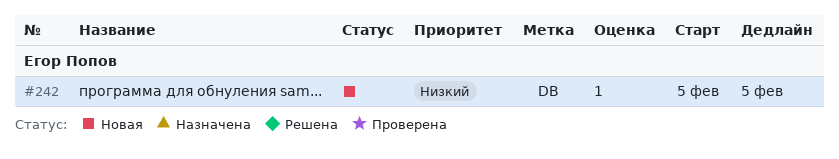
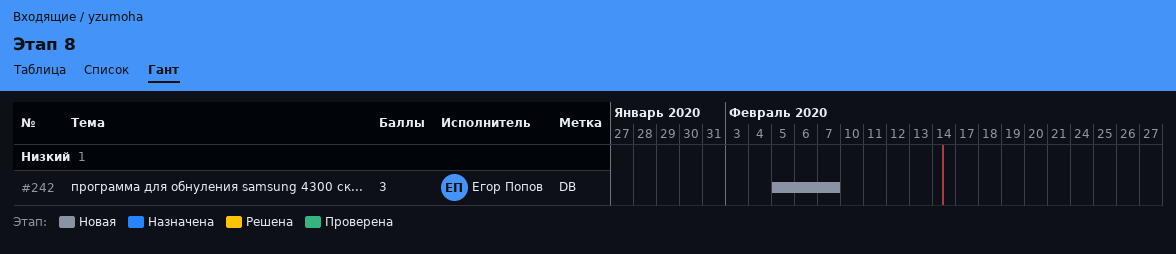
#242, estimate: 1 -> 3
#242, due: Feb 5 -> Feb 7

